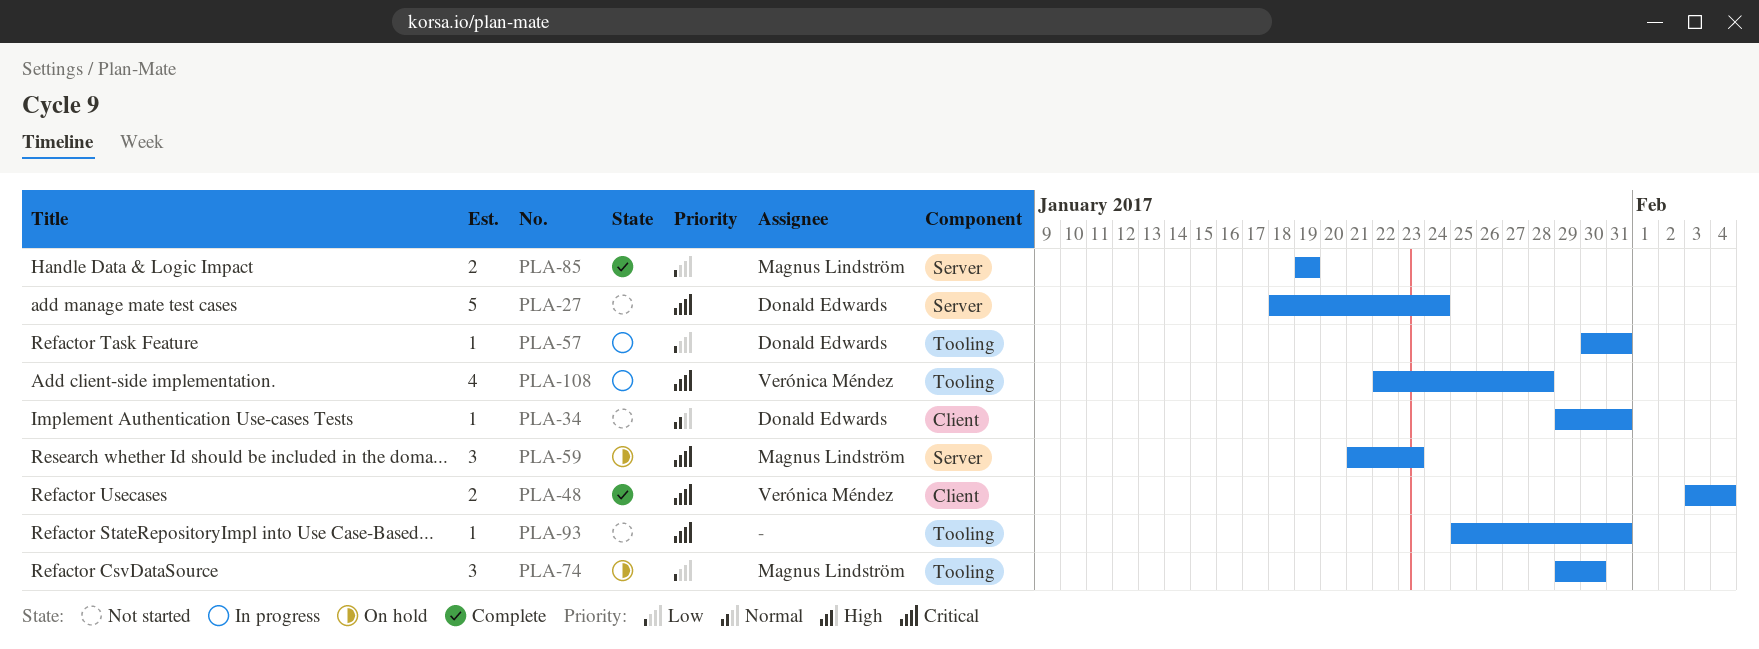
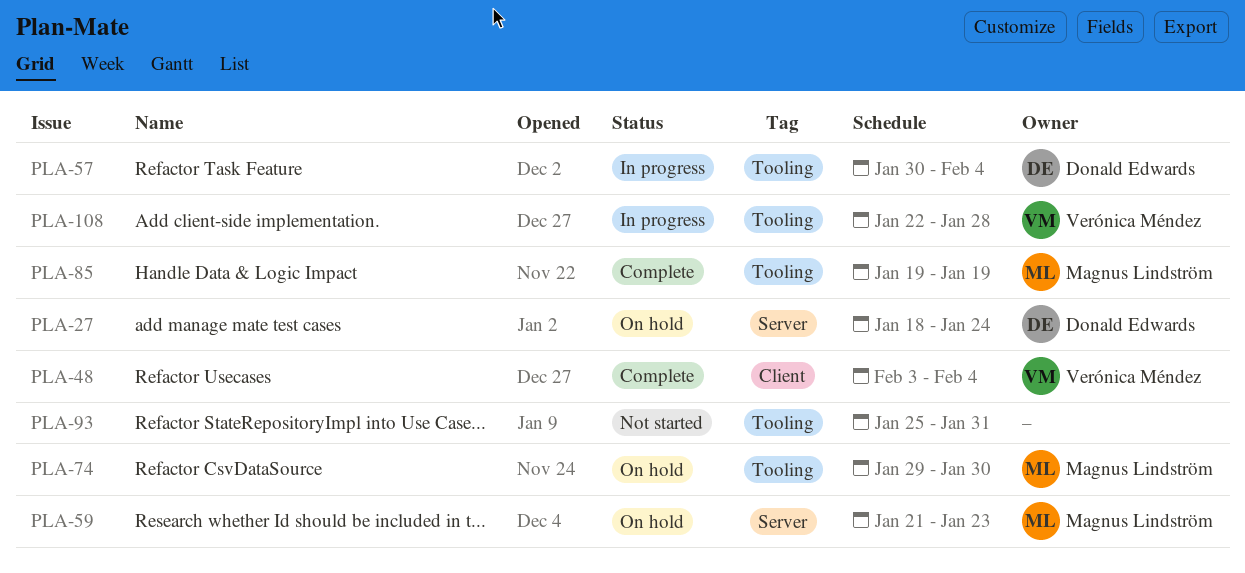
PLA-27, status: Not started -> On hold
PLA-34: present -> none
PLA-57, due: Jan 31 -> Feb 4
PLA-85, label: Server -> Tooling

